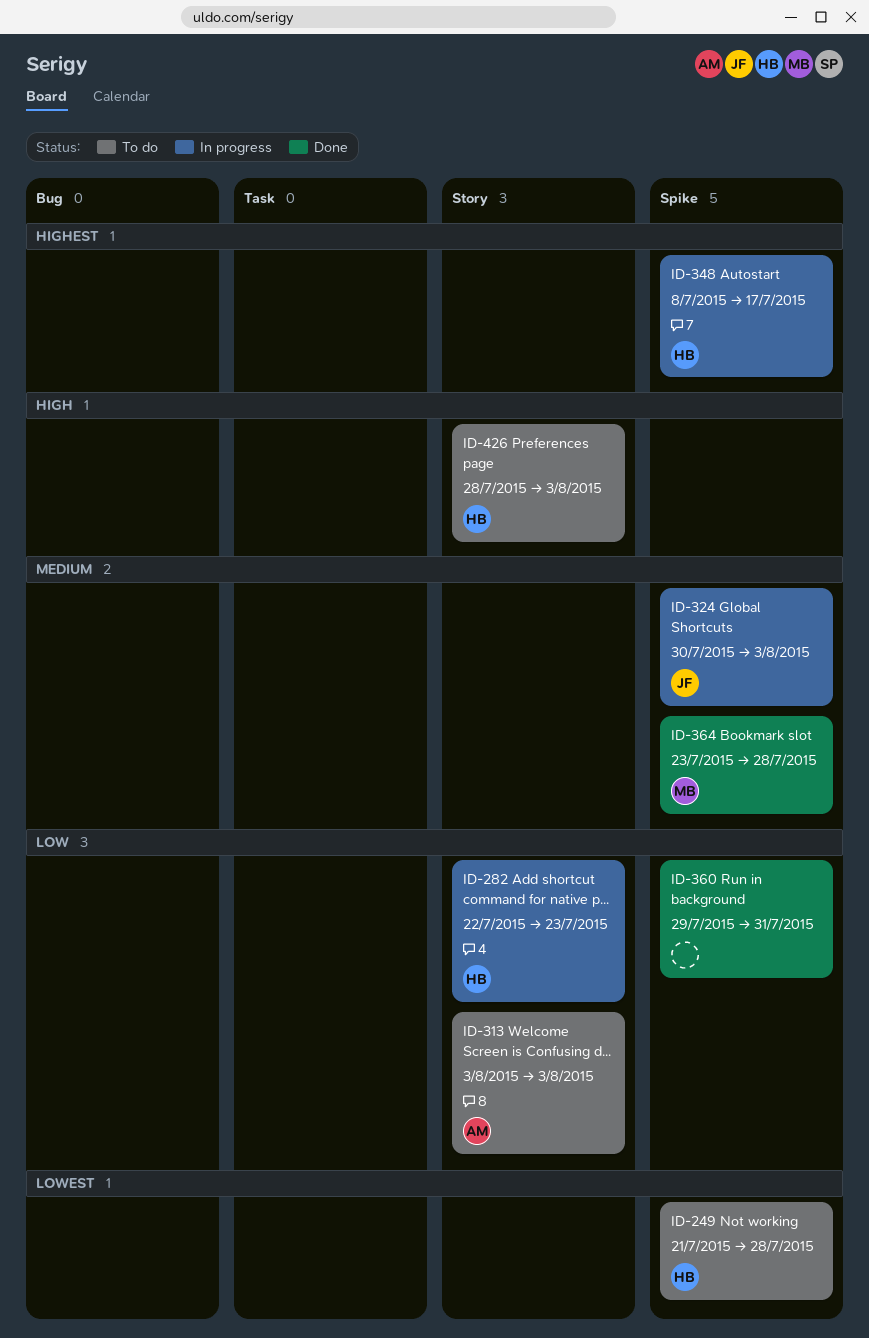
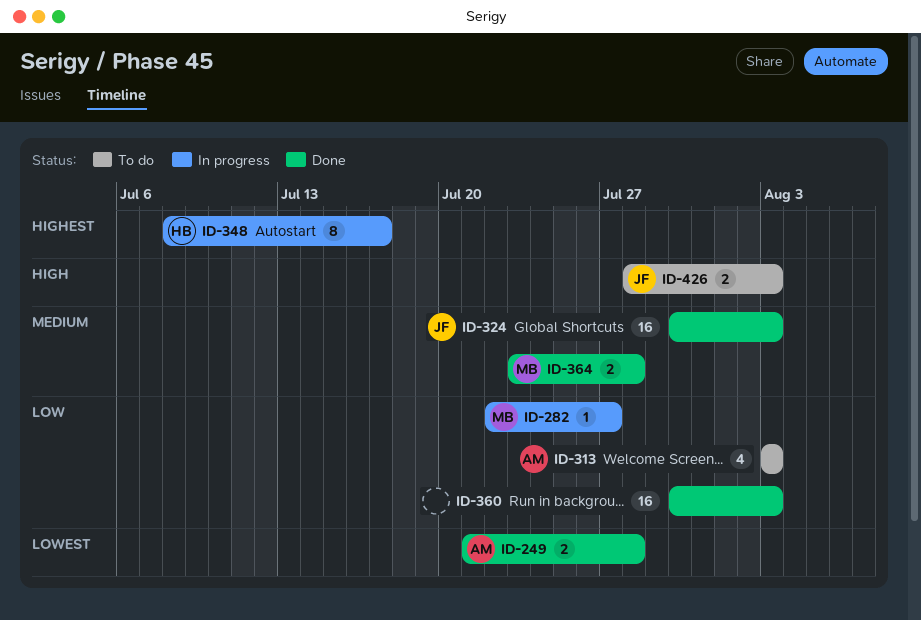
ID-249, status: To do -> Done
ID-249, owner: HB -> AM
ID-282, owner: HB -> MB
ID-282, due: Jul 23 -> Jul 27
ID-324, status: In progress -> Done
ID-360, start: Jul 29 -> Jul 30
ID-360, due: Jul 31 -> Aug 3
ID-426, owner: HB -> JF

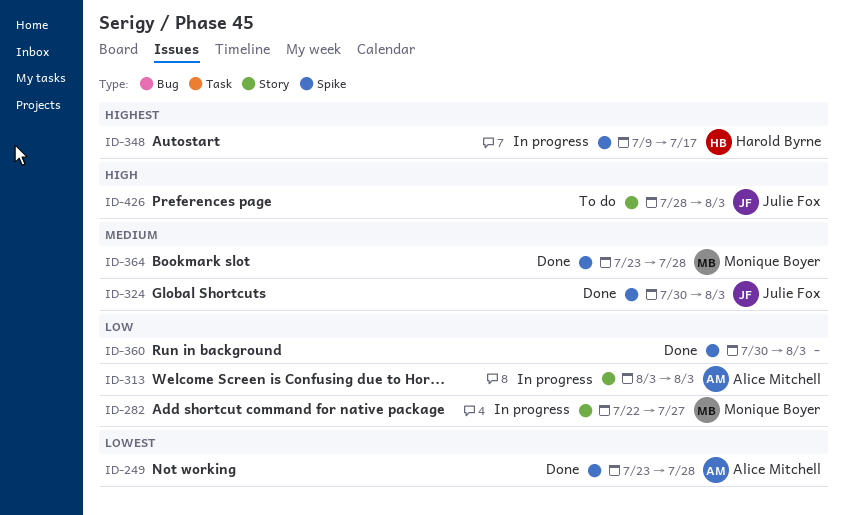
ID-249, start: Jul 21 -> Jul 23
ID-313, status: To do -> In progress
ID-348, start: Jul 8 -> Jul 9

